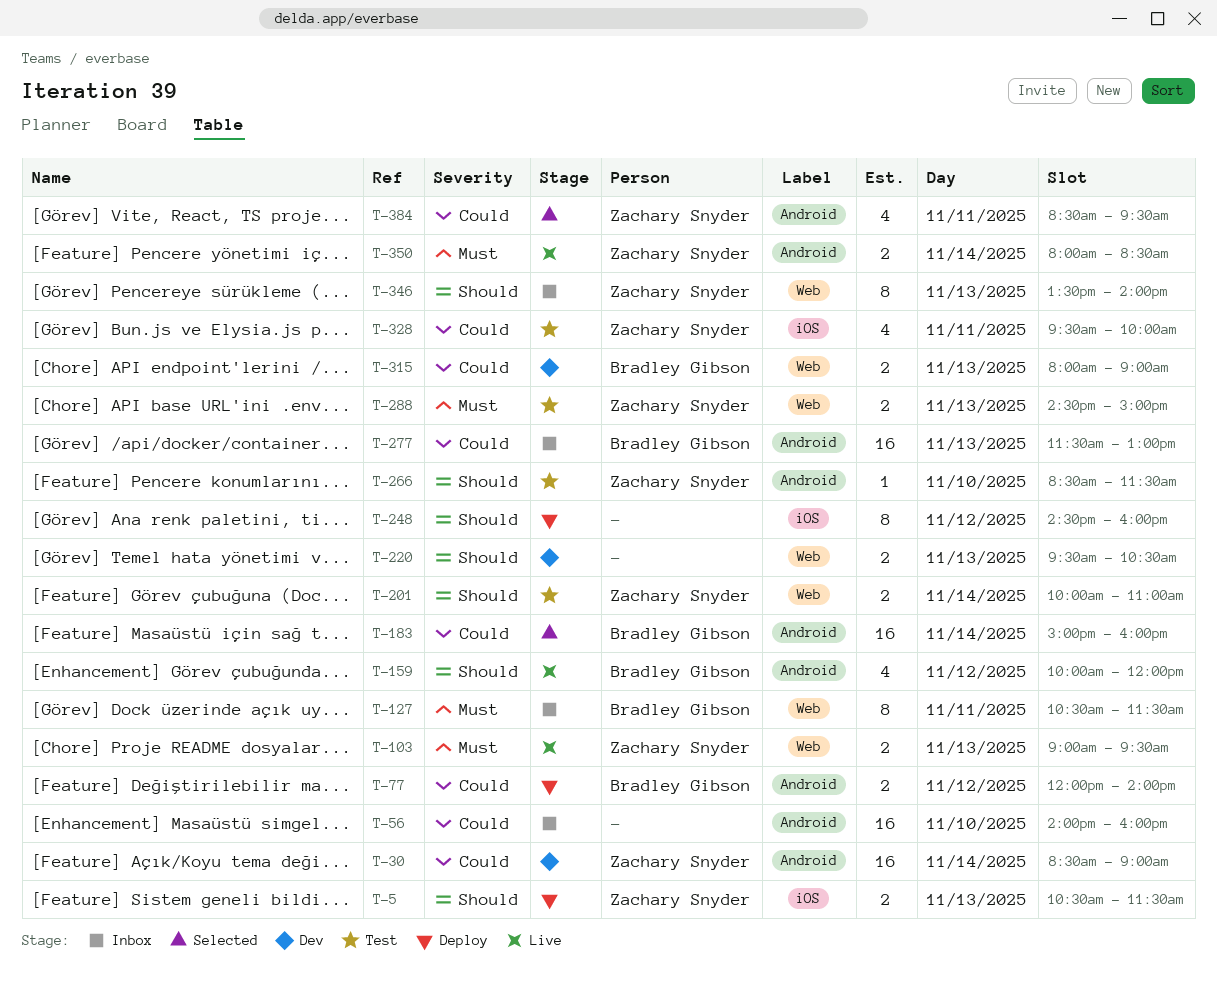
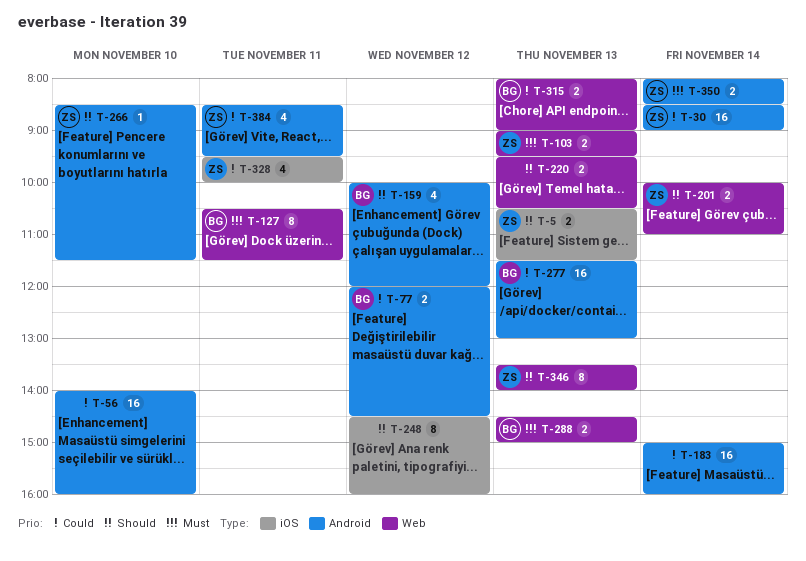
T-77, ends: 14:00 -> 14:30
T-183, owner: Bradley Gibson -> none
T-288, owner: Zachary Snyder -> Bradley Gibson

